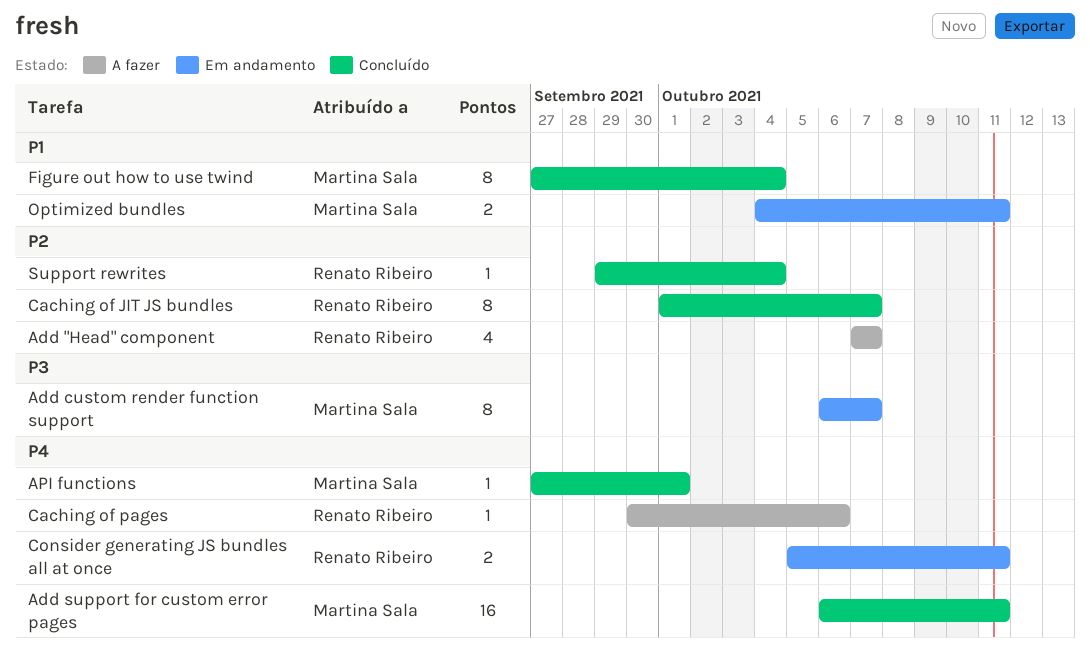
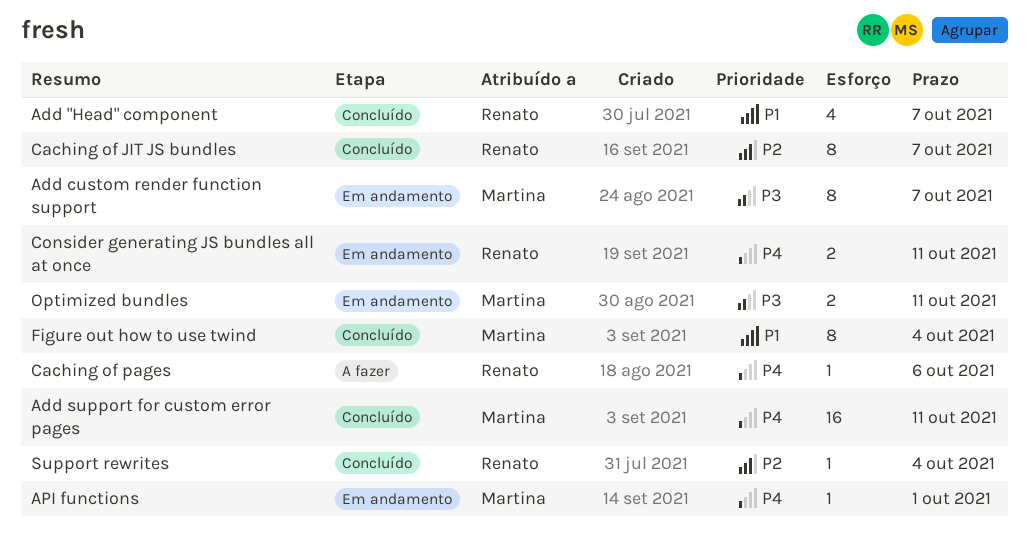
Add "Head" component, status: A fazer -> Concluído
Add "Head" component, priority: P2 -> P1
API functions, status: Concluído -> Em andamento
Optimized bundles, priority: P1 -> P3

